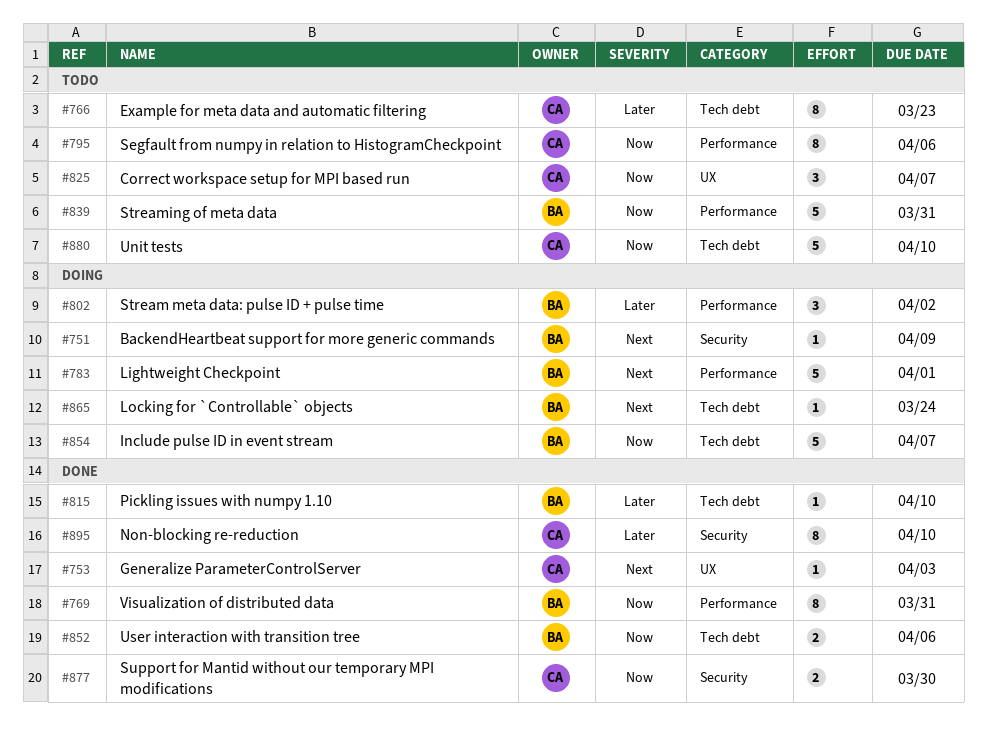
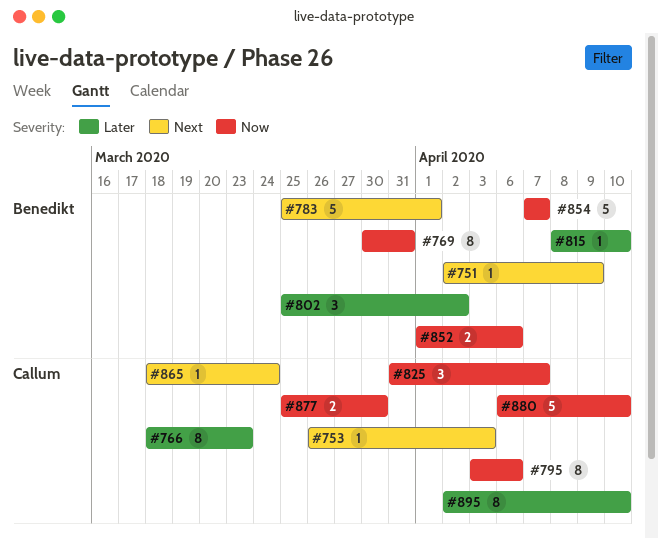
#839: present -> none
#865, owner: Benedikt -> Callum

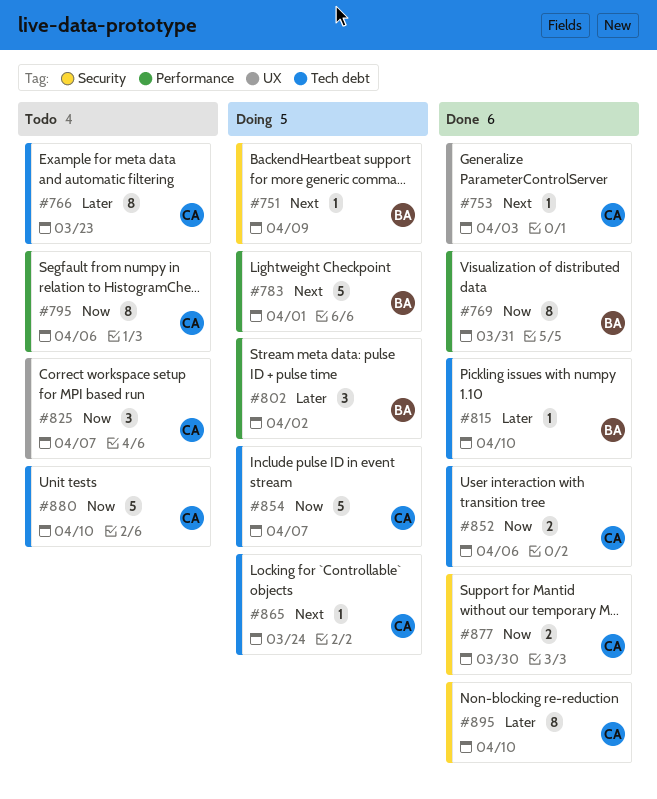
#852, owner: Benedikt -> Callum
#854, owner: Benedikt -> Callum

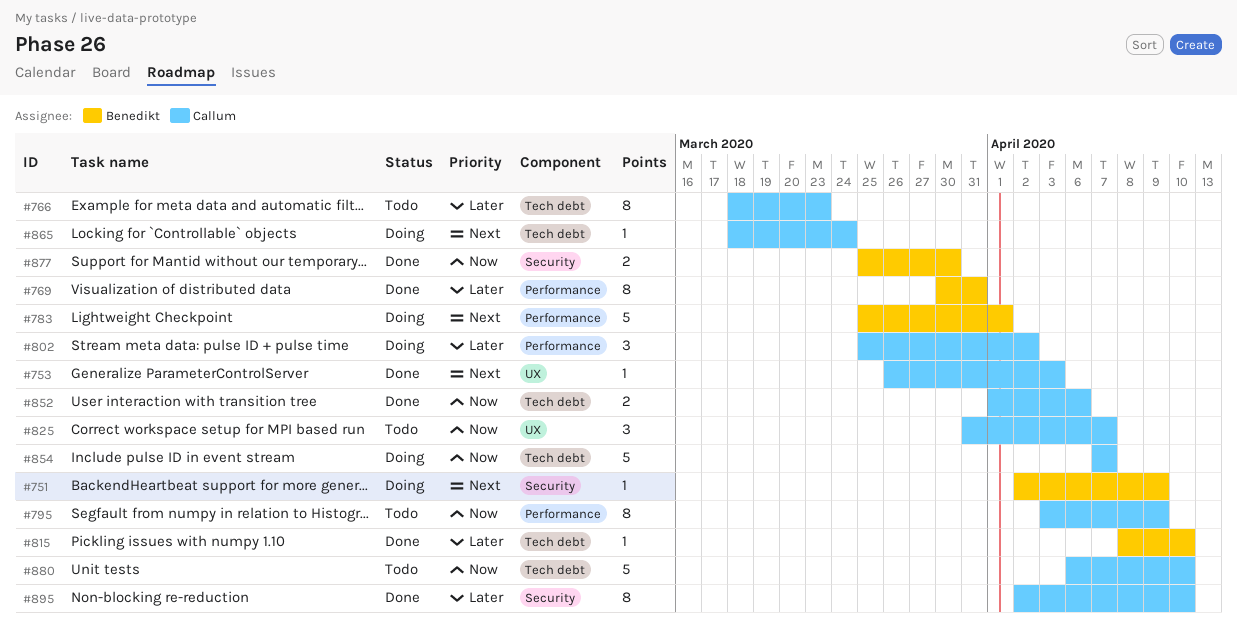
#769, priority: Now -> Later
#795, due: Apr 6 -> Apr 9
#802, owner: Benedikt -> Callum
#877, owner: Callum -> Benedikt

